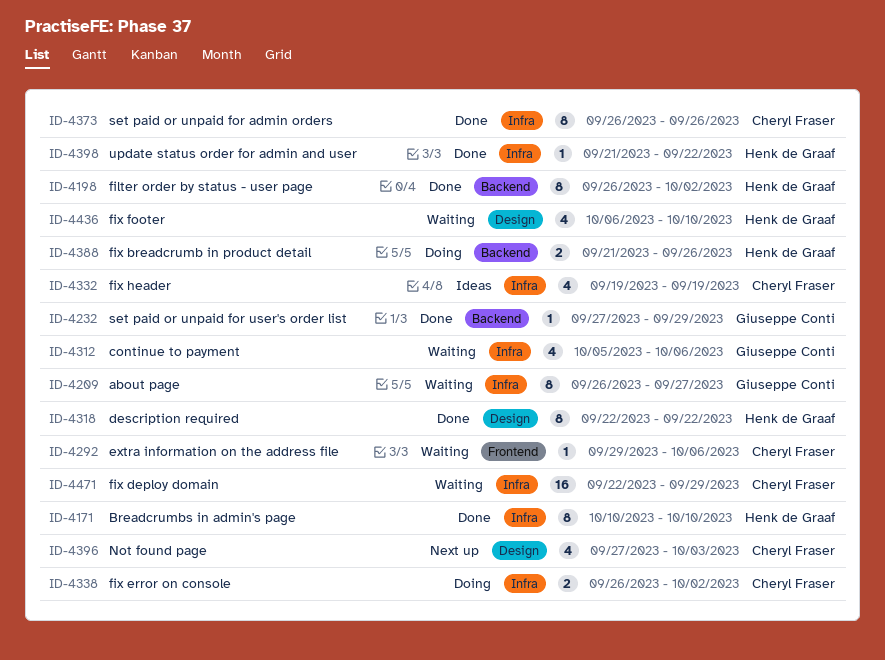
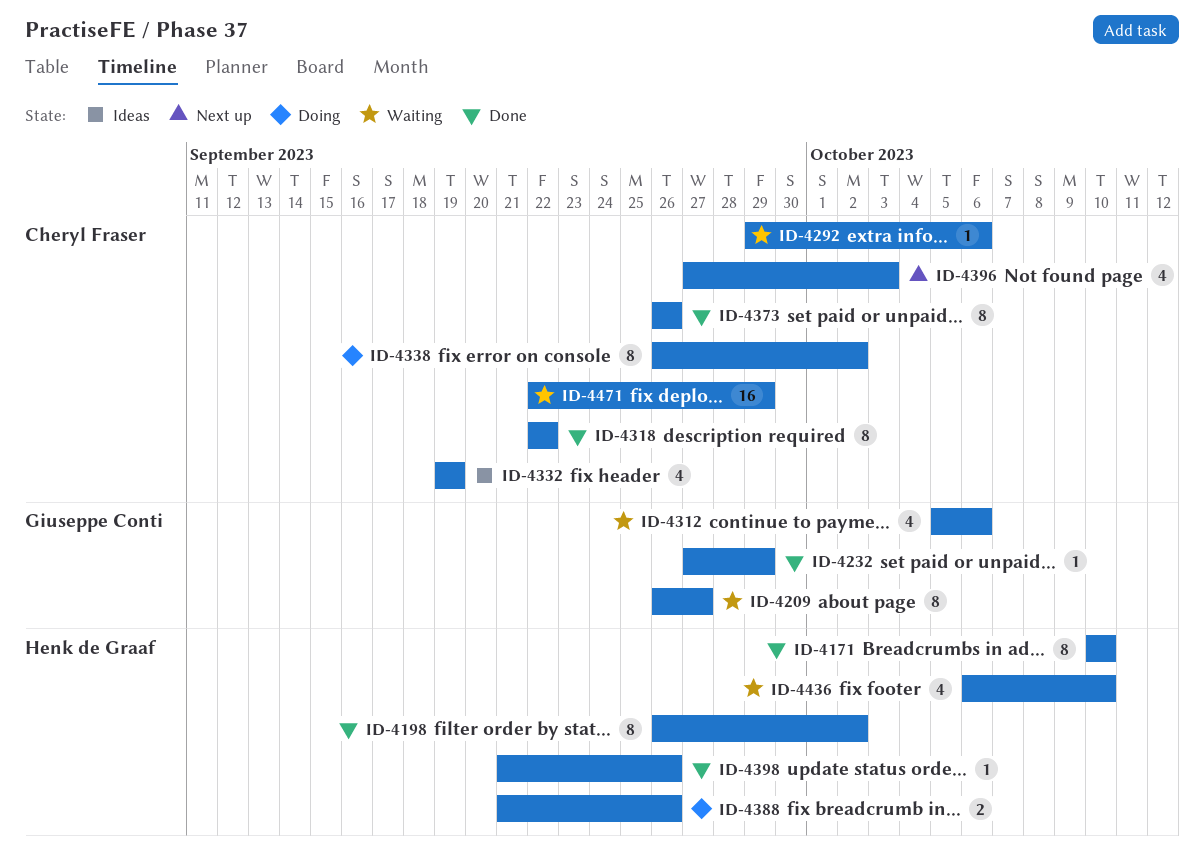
ID-4318, owner: Henk de Graaf -> Cheryl Fraser
ID-4338, estimate: 2 -> 8
ID-4398, due: Sep 22 -> Sep 26

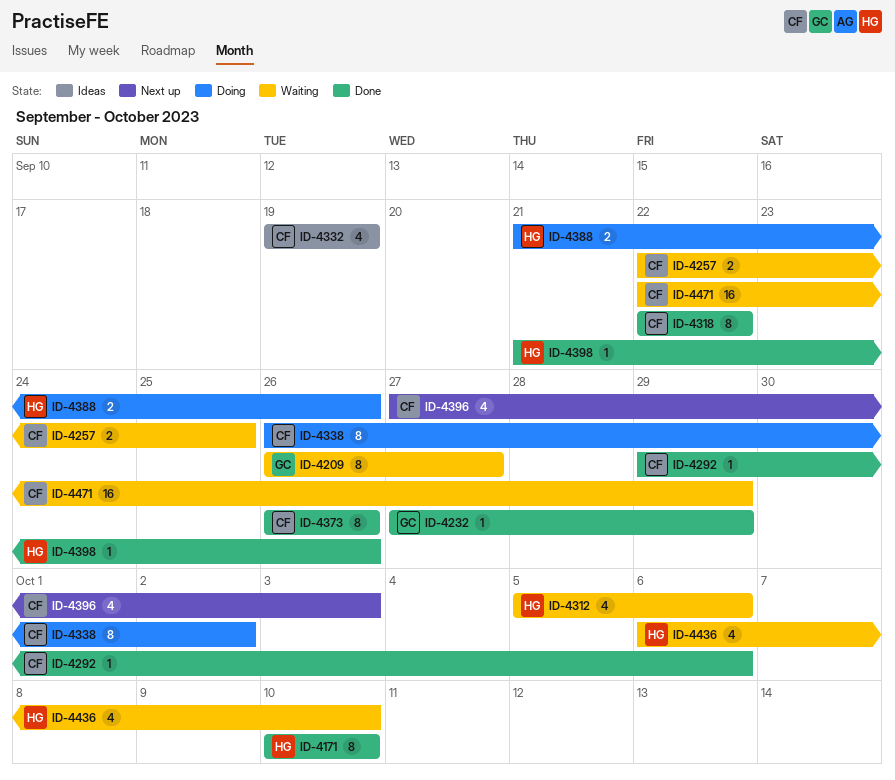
ID-4198: present -> none
ID-4257: none -> present
ID-4292, status: Waiting -> Done
ID-4312, owner: Giuseppe Conti -> Henk de Graaf

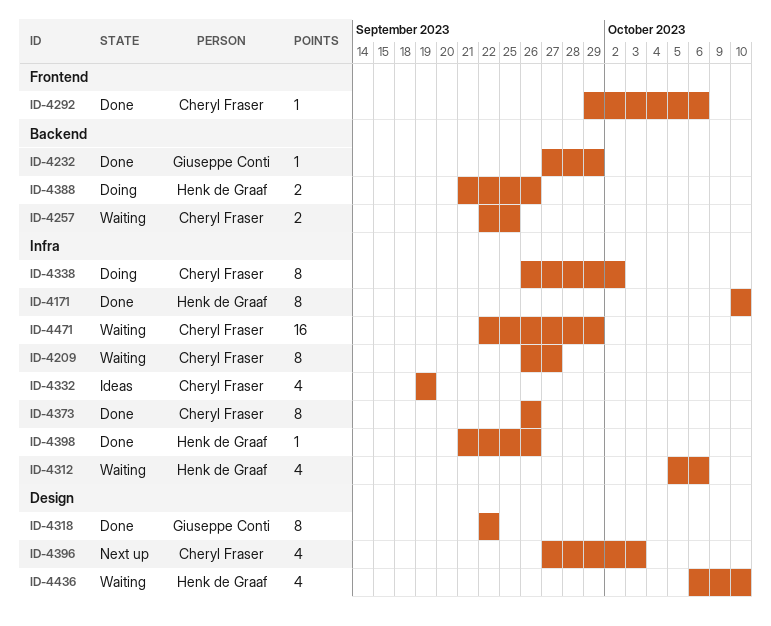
ID-4209, owner: Giuseppe Conti -> Cheryl Fraser
ID-4318, owner: Cheryl Fraser -> Giuseppe Conti

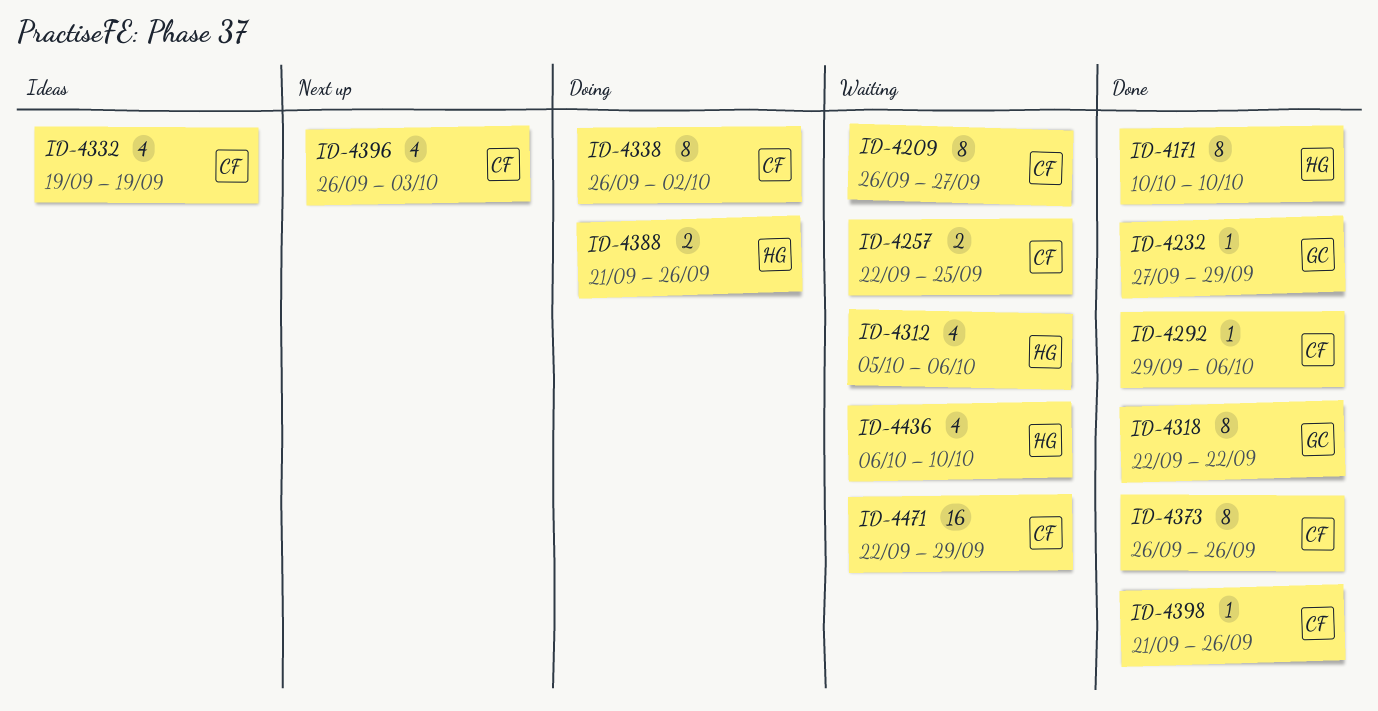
ID-4396, start: Sep 27 -> Sep 26
ID-4398, owner: Henk de Graaf -> Cheryl Fraser

